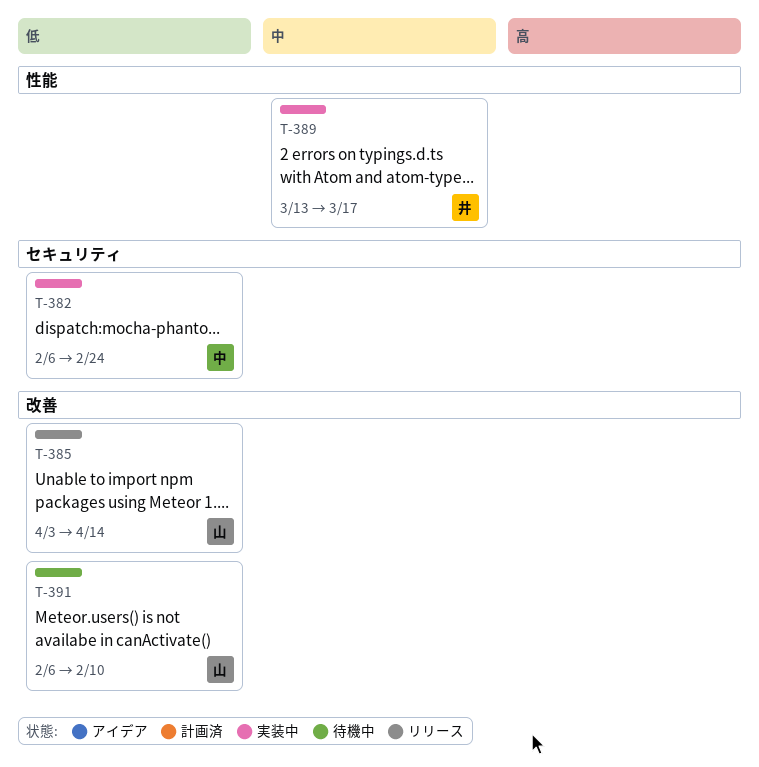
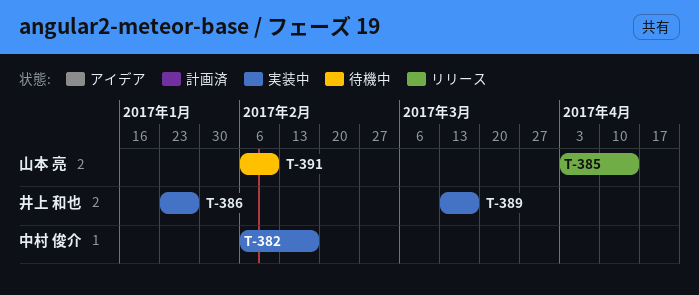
T-382, due: Feb 24 -> Feb 17
T-386: none -> present

